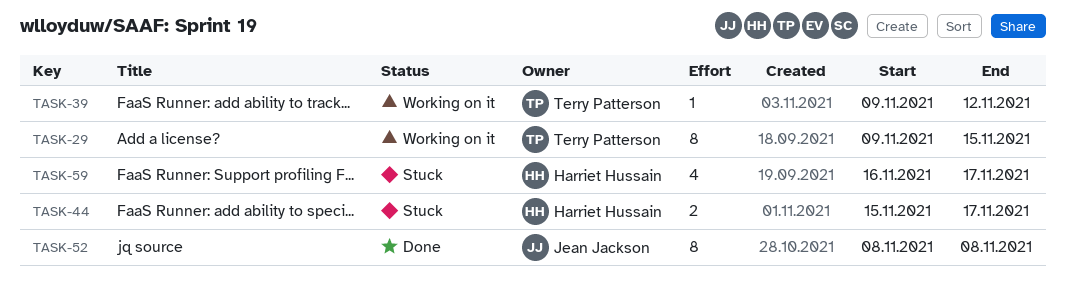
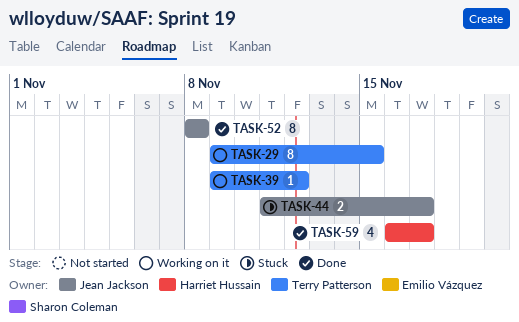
TASK-44, owner: Harriet Hussain -> Jean Jackson
TASK-44, start: Nov 15 -> Nov 11
TASK-59, status: Stuck -> Done

